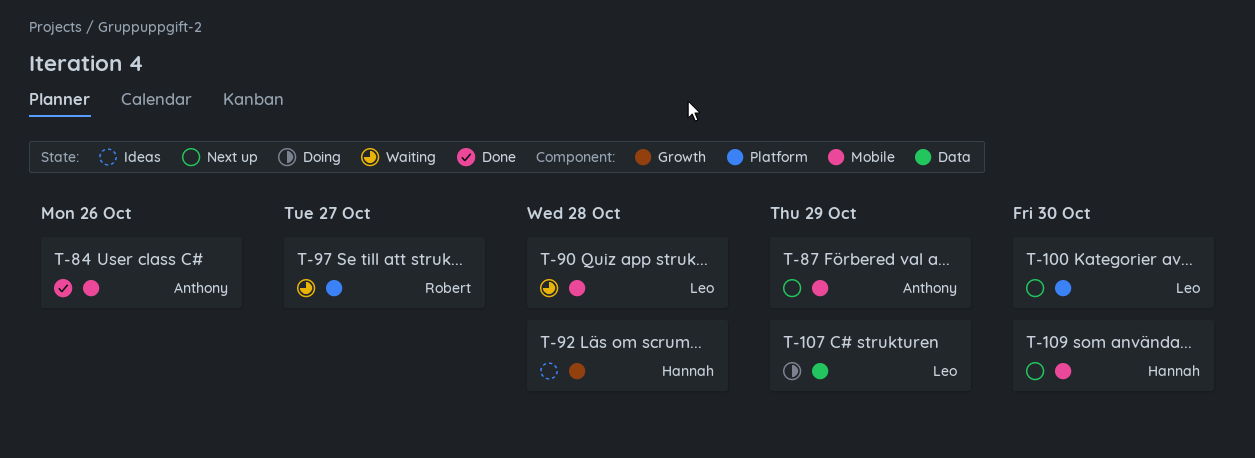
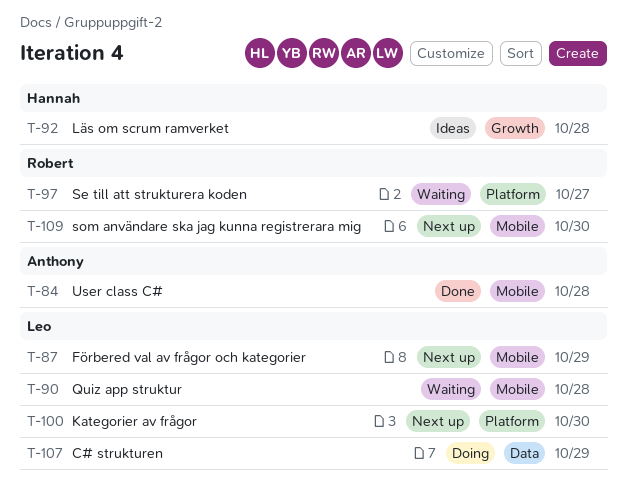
T-84, due: Oct 26 -> Oct 28
T-87, owner: Anthony -> Leo
T-109, owner: Hannah -> Robert

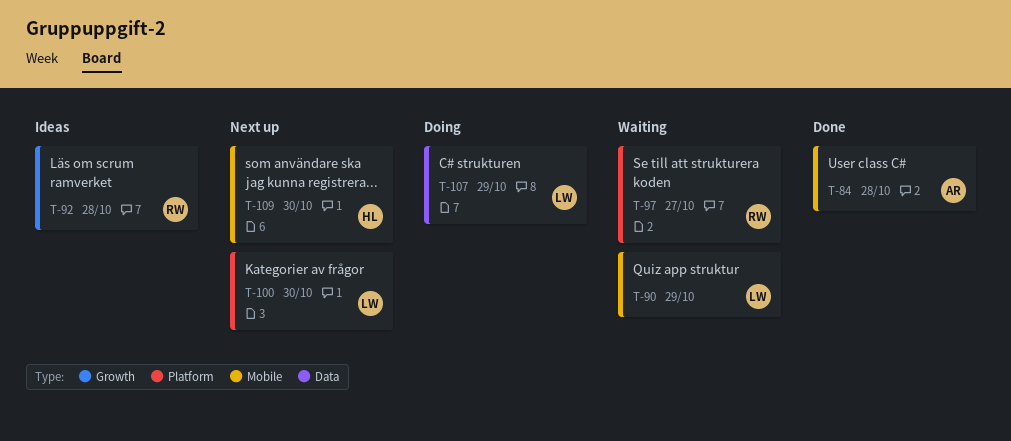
T-87: present -> none
T-90, due: Oct 28 -> Oct 29
T-92, owner: Hannah -> Robert
T-109, owner: Robert -> Hannah

